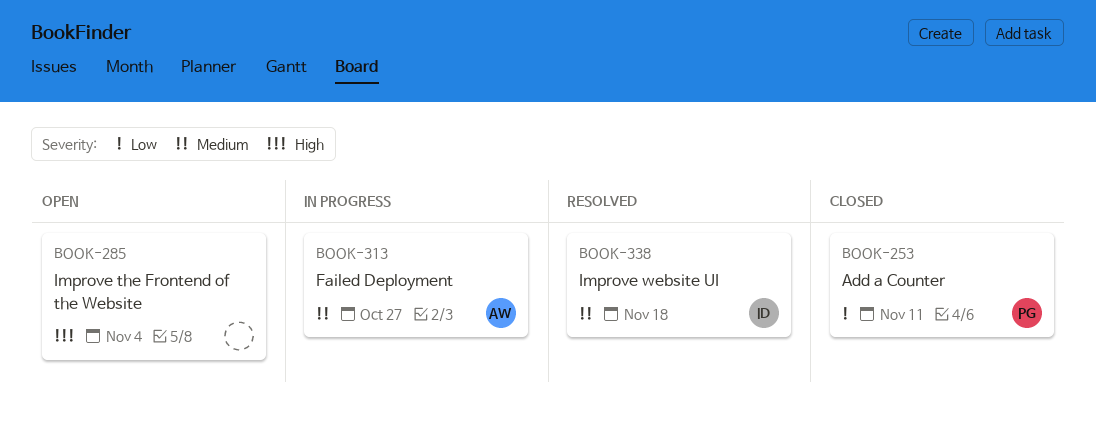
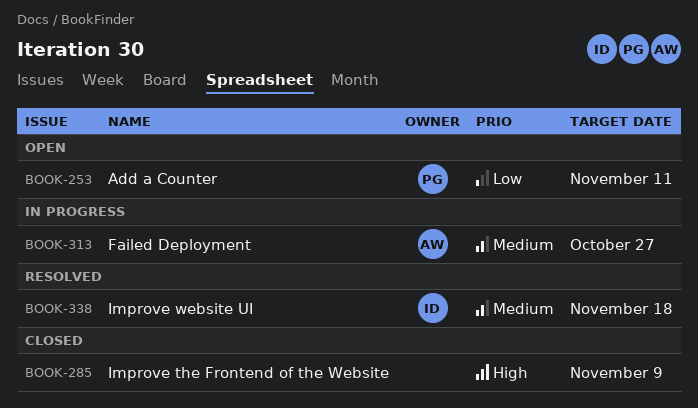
BOOK-253, status: Closed -> Open
BOOK-285, status: Open -> Closed
BOOK-285, due: Nov 4 -> Nov 9

